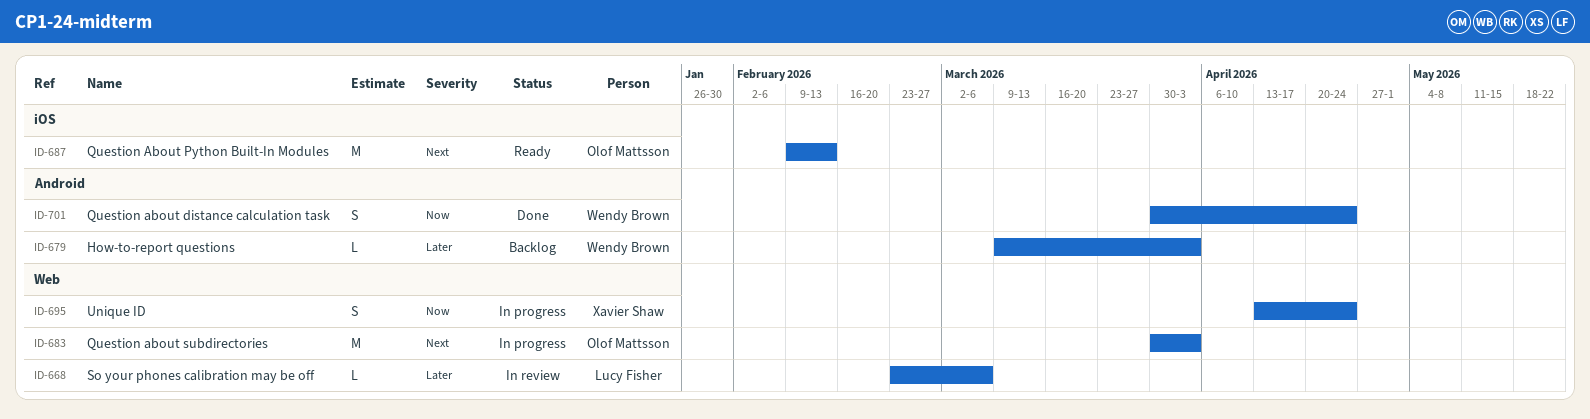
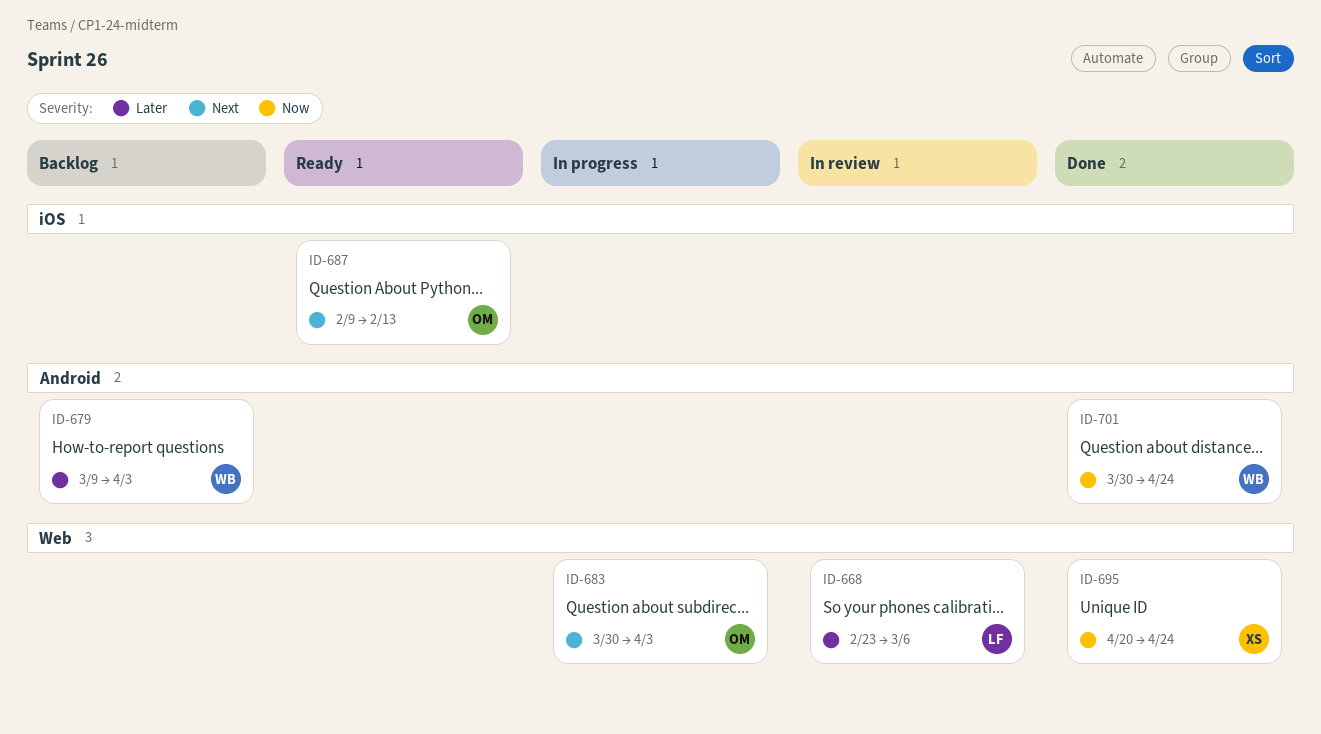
ID-695, status: In progress -> Done
ID-695, start: Apr 13 -> Apr 20

